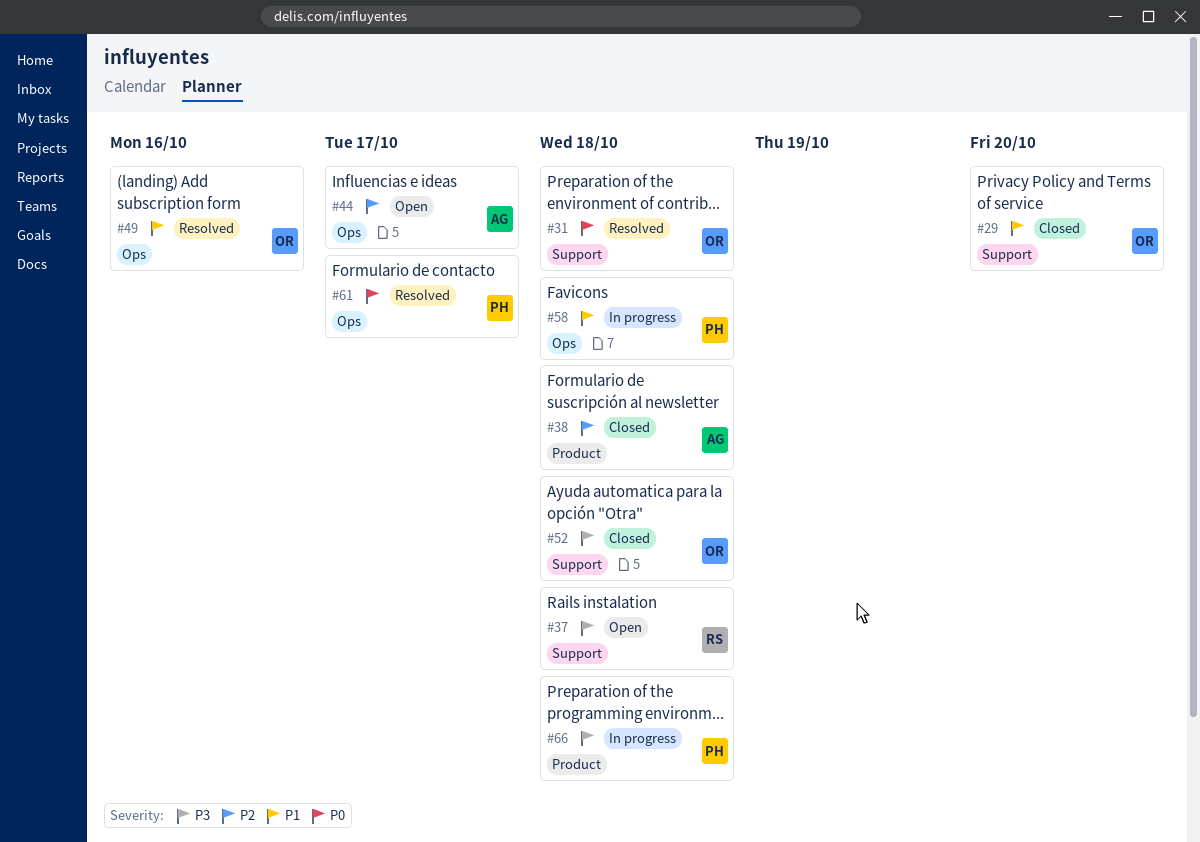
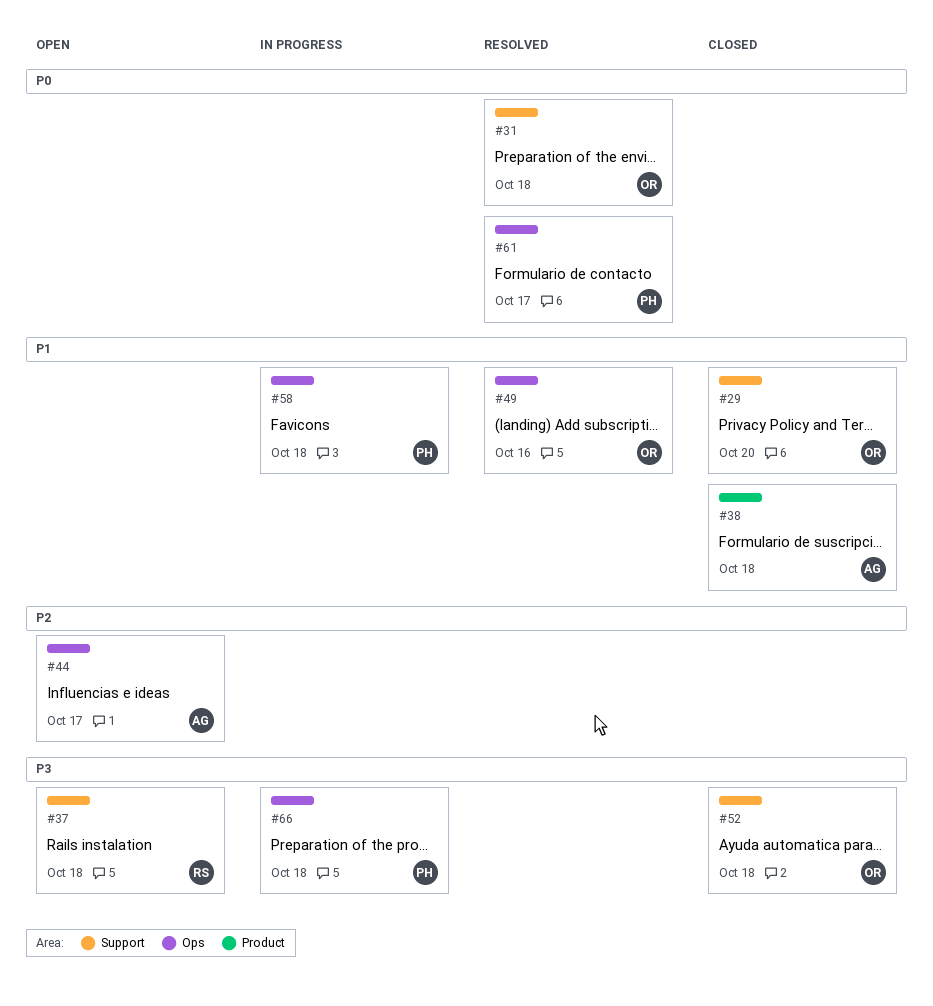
#38, priority: P2 -> P1
#66, label: Product -> Ops

